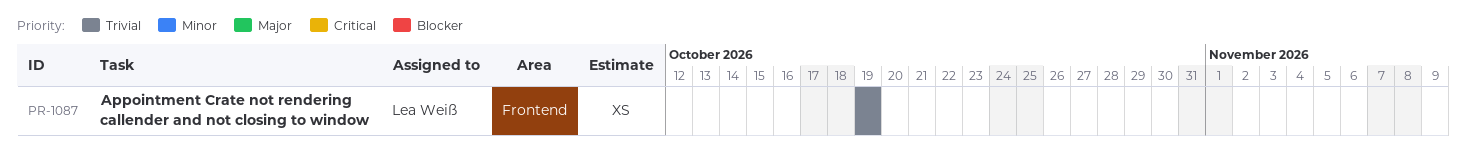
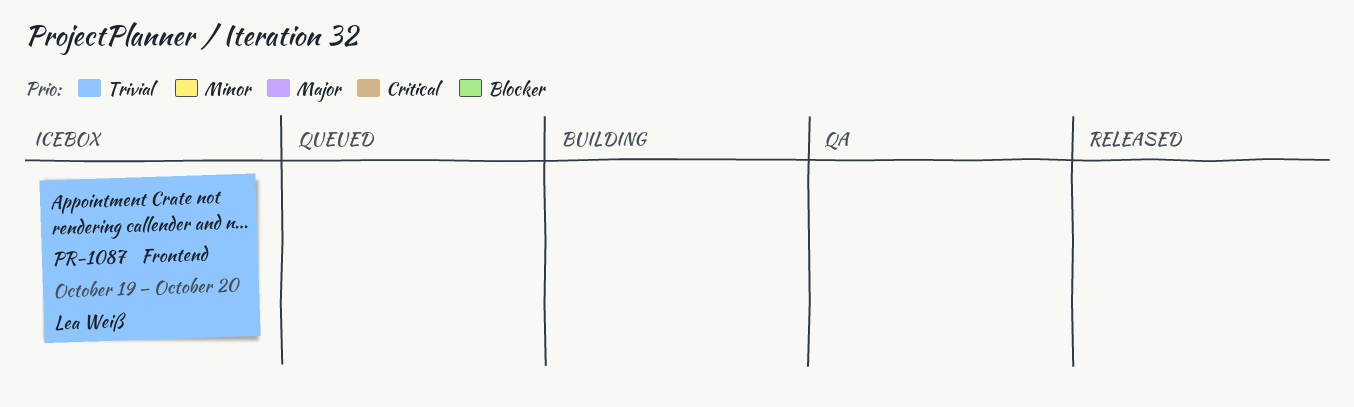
PR-1087, due: Oct 19 -> Oct 20

